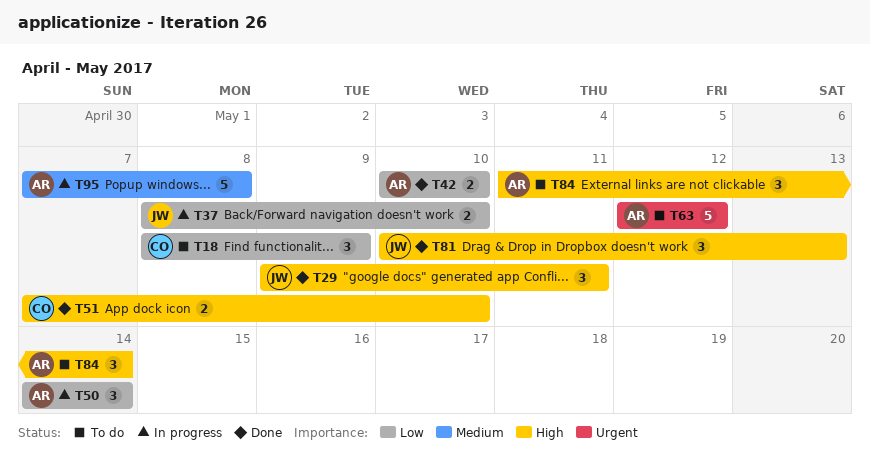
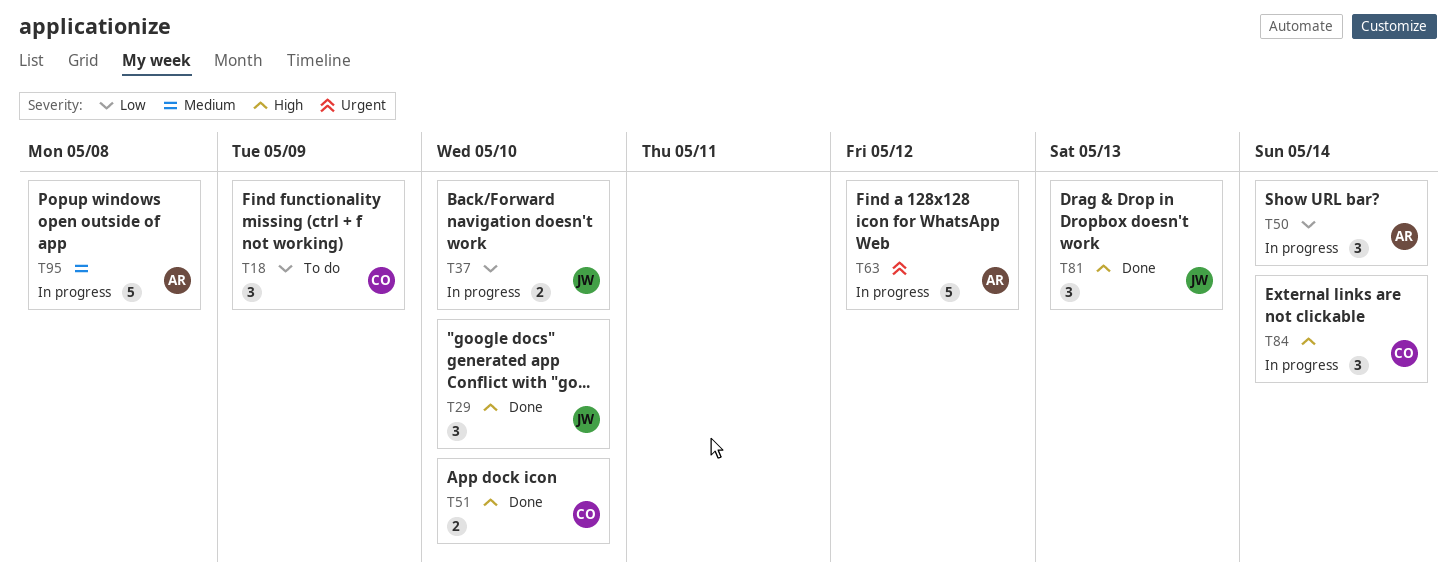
T29, due: May 11 -> May 10
T42: present -> none
T63, status: To do -> In progress
T84, status: To do -> In progress
T84, owner: AR -> CO

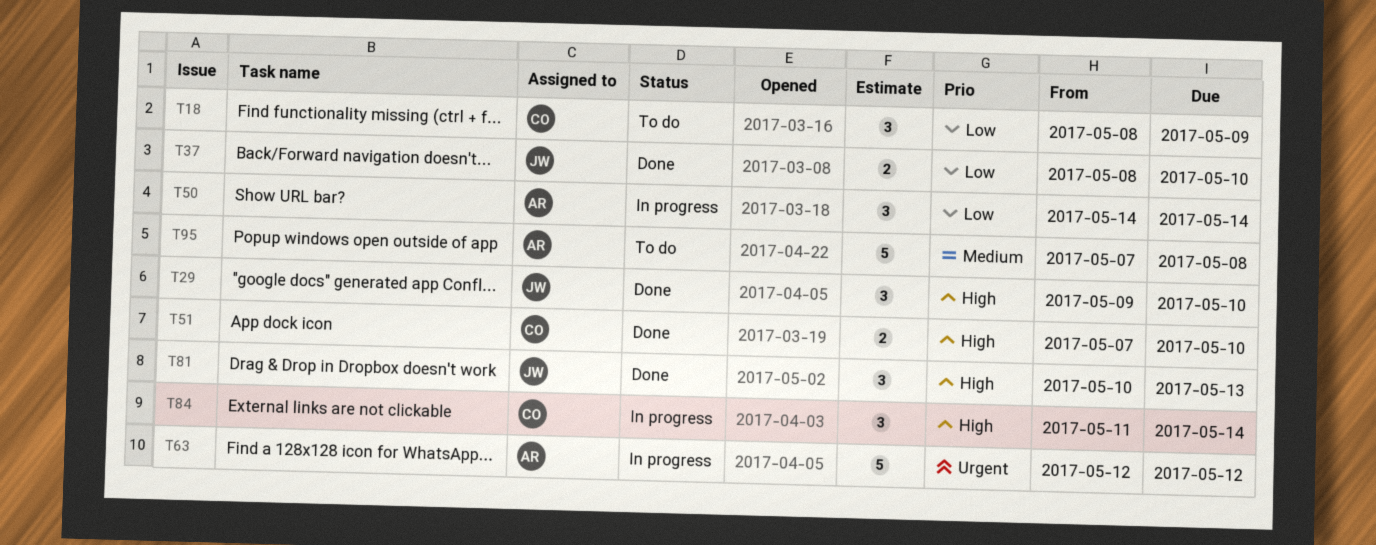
T37, status: In progress -> Done
T95, status: In progress -> To do

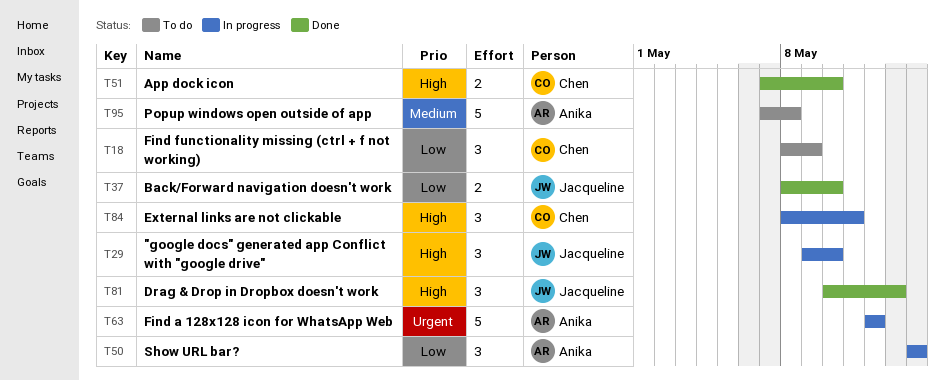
T29, status: Done -> In progress
T84, start: May 11 -> May 8
T84, due: May 14 -> May 11

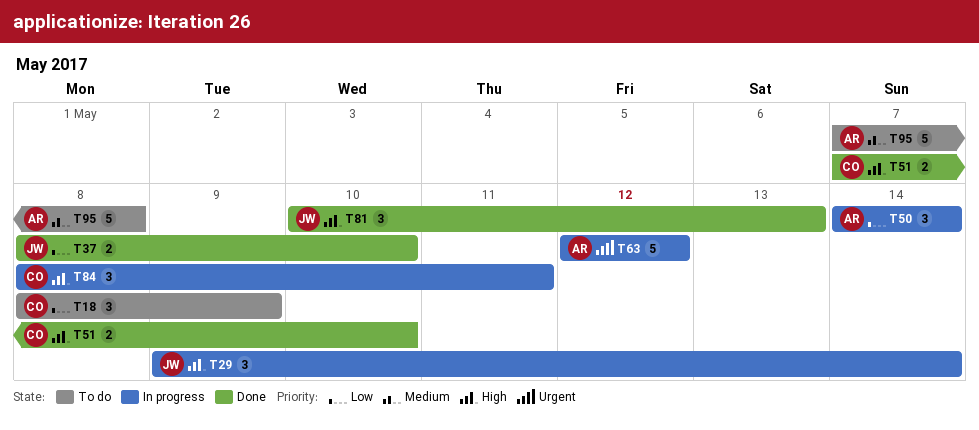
T29, due: May 10 -> May 14

